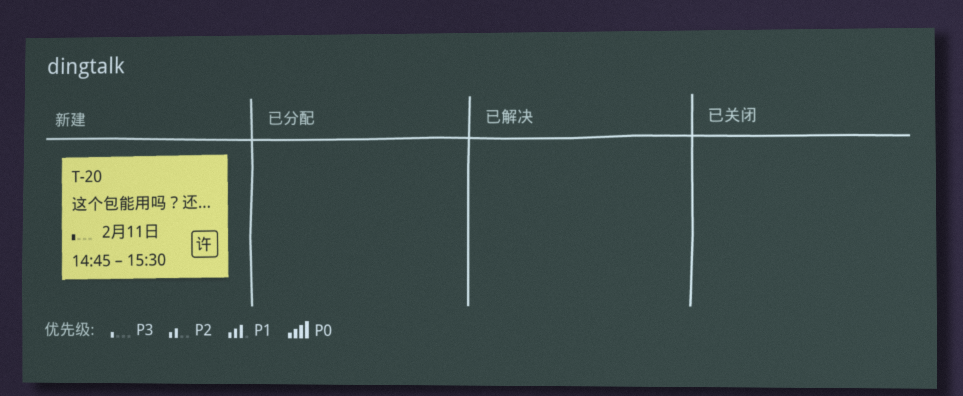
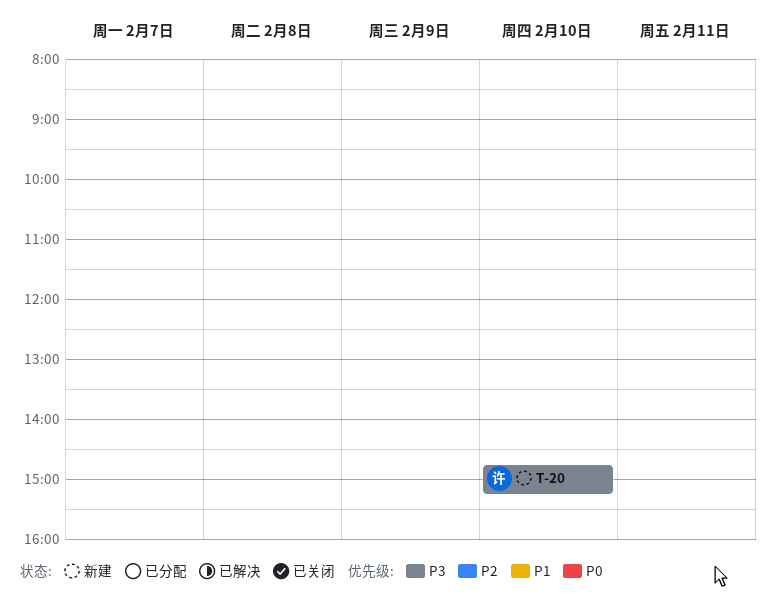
T-20, day: Feb 11 -> Feb 10
T-20, ends: 15:30 -> 15:15

